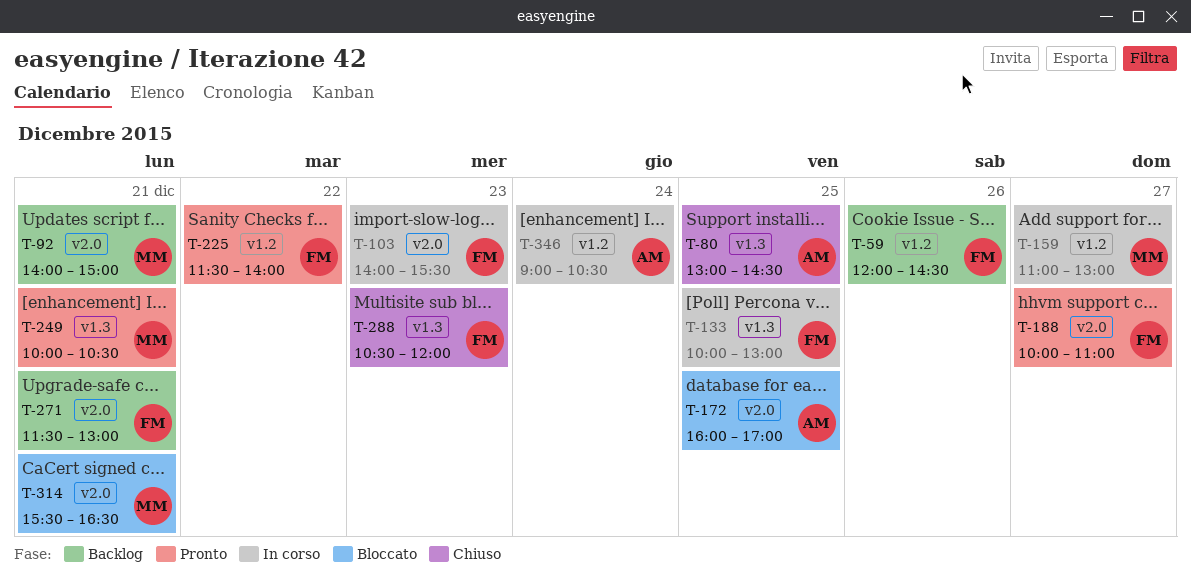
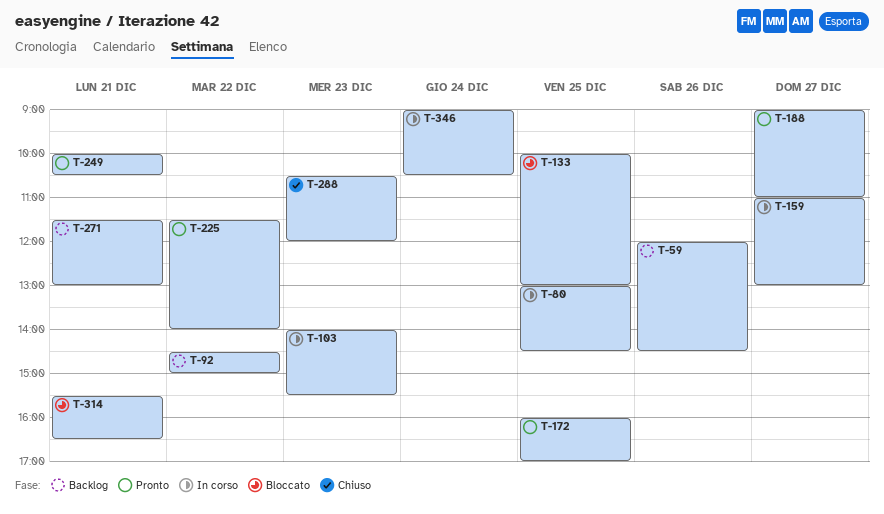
T-80, status: Chiuso -> In corso
T-92, day: Dec 21 -> Dec 22
T-92, begins: 14:00 -> 14:30
T-133, status: In corso -> Bloccato
T-172, status: Bloccato -> Pronto
T-188, begins: 10:00 -> 09:00

